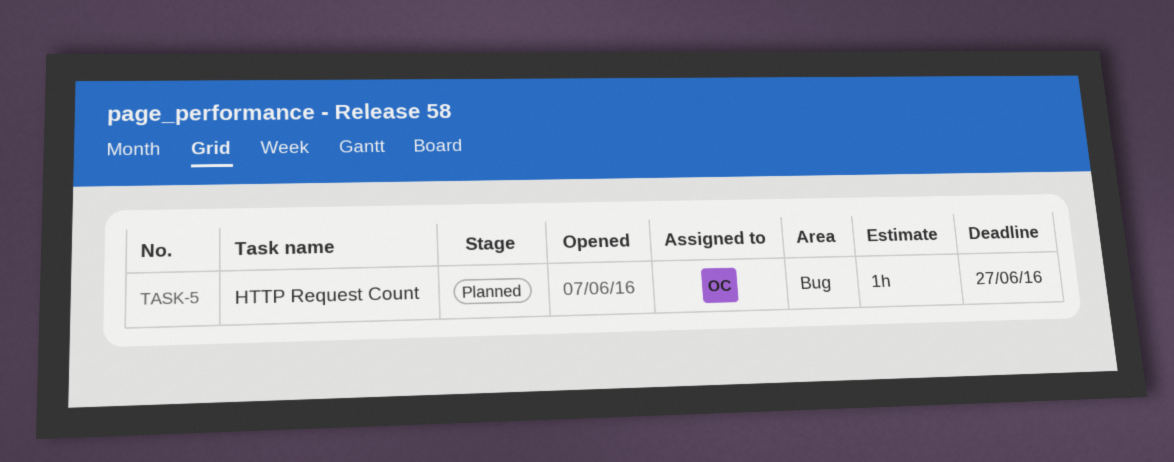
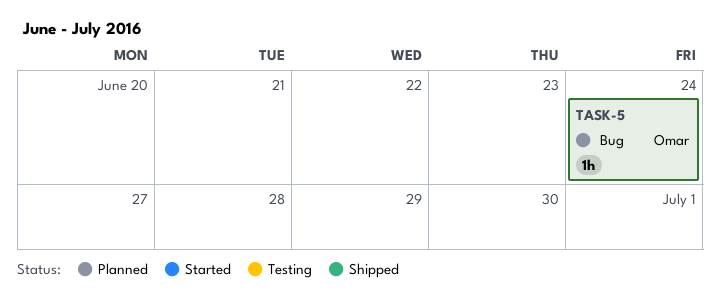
TASK-5, due: Jun 27 -> Jun 24

